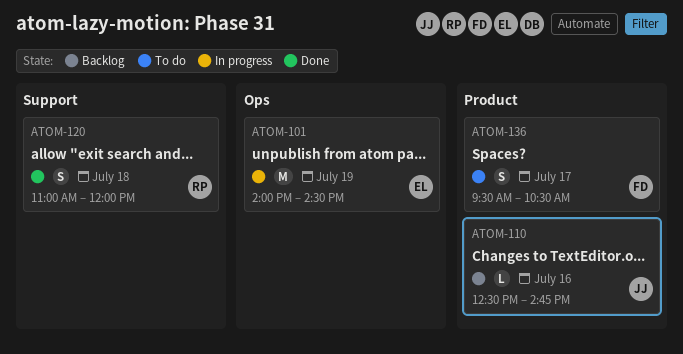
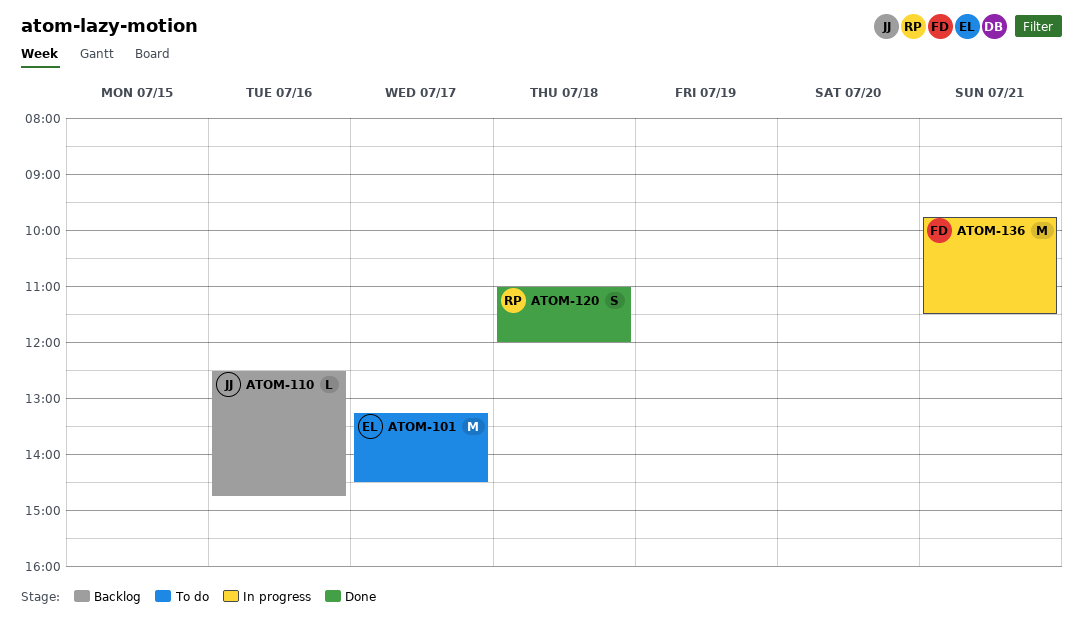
ATOM-101, status: In progress -> To do
ATOM-101, day: Jul 19 -> Jul 17
ATOM-101, begins: 14:00 -> 13:15
ATOM-136, status: To do -> In progress
ATOM-136, estimate: S -> M
ATOM-136, day: Jul 17 -> Jul 21
ATOM-136, begins: 09:30 -> 09:45
ATOM-136, ends: 10:30 -> 11:30

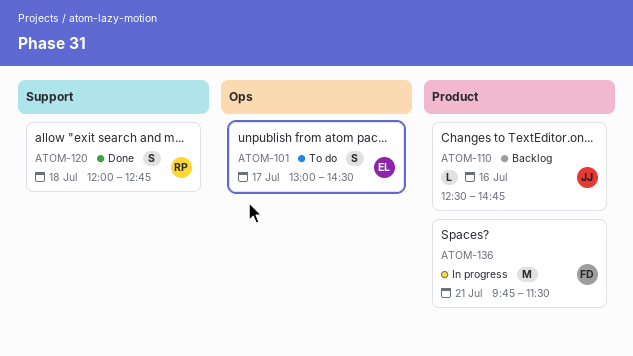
ATOM-101, estimate: M -> S
ATOM-101, begins: 13:15 -> 13:00
ATOM-120, begins: 11:00 -> 12:00
ATOM-120, ends: 12:00 -> 12:45

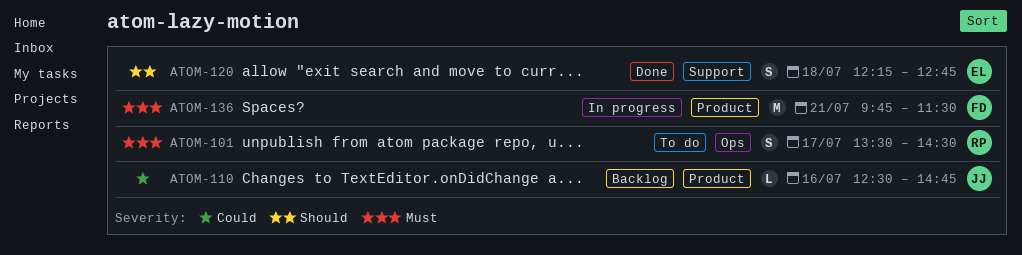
ATOM-101, owner: EL -> RP
ATOM-101, begins: 13:00 -> 13:30
ATOM-120, owner: RP -> EL
ATOM-120, begins: 12:00 -> 12:15

